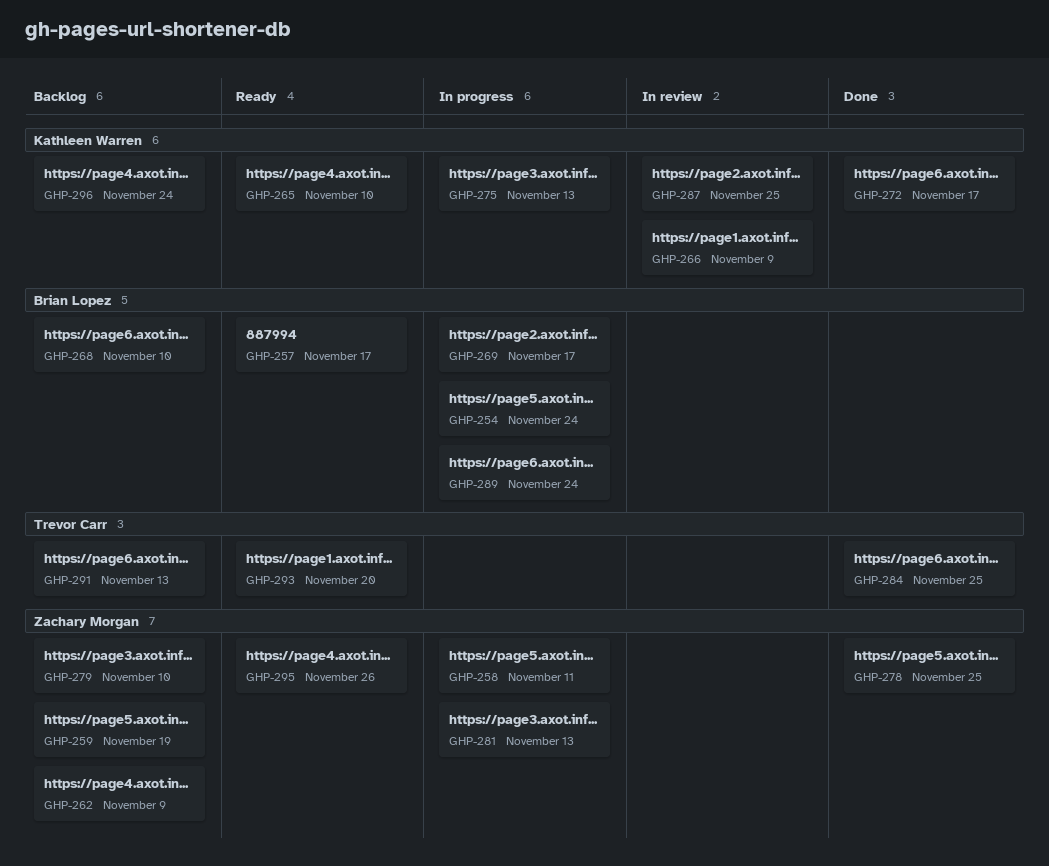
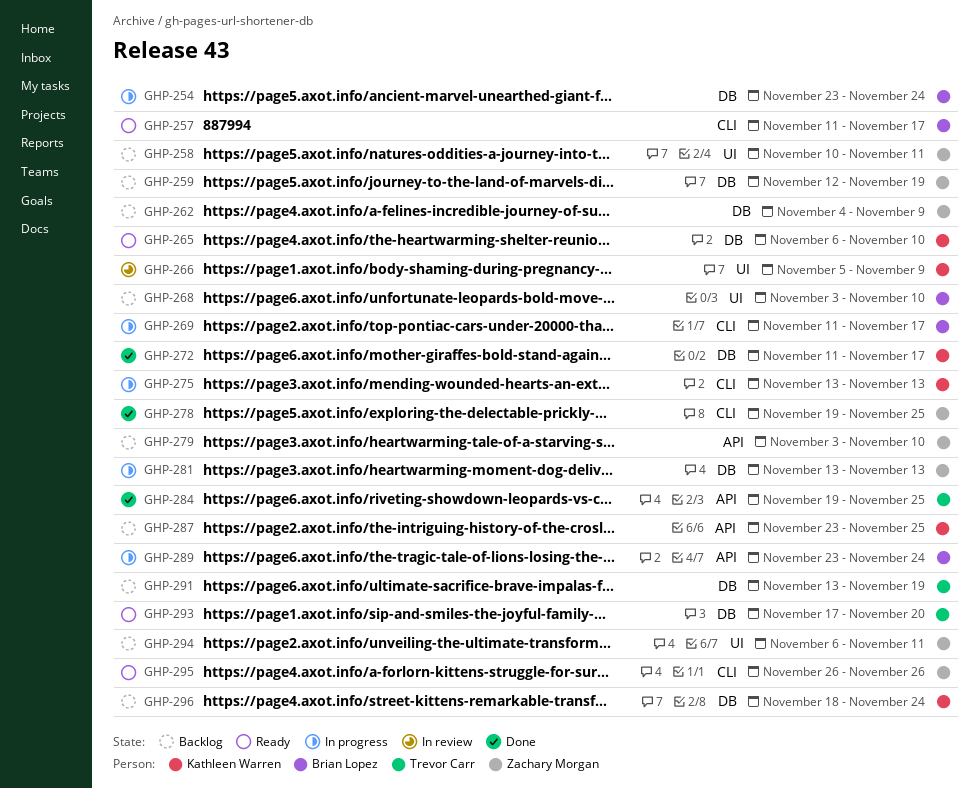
GHP-258, status: In progress -> Backlog
GHP-287, status: In review -> Backlog
GHP-291, due: Nov 13 -> Nov 19
GHP-294: none -> present

